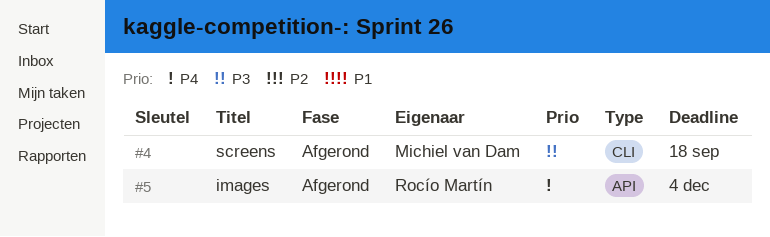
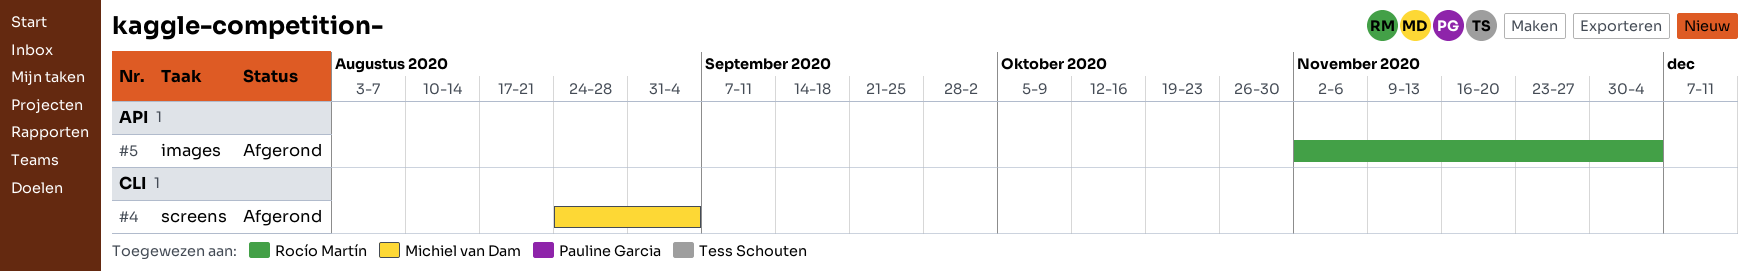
#4, due: Sep 18 -> Sep 4

